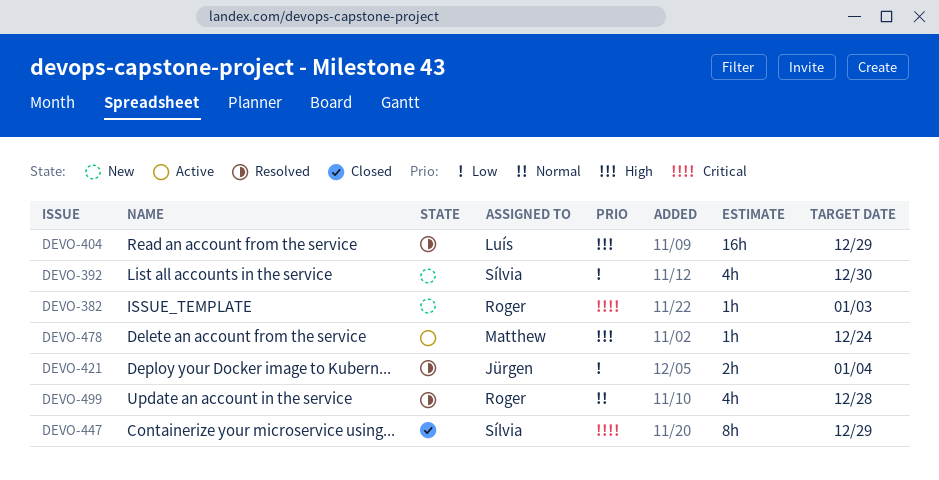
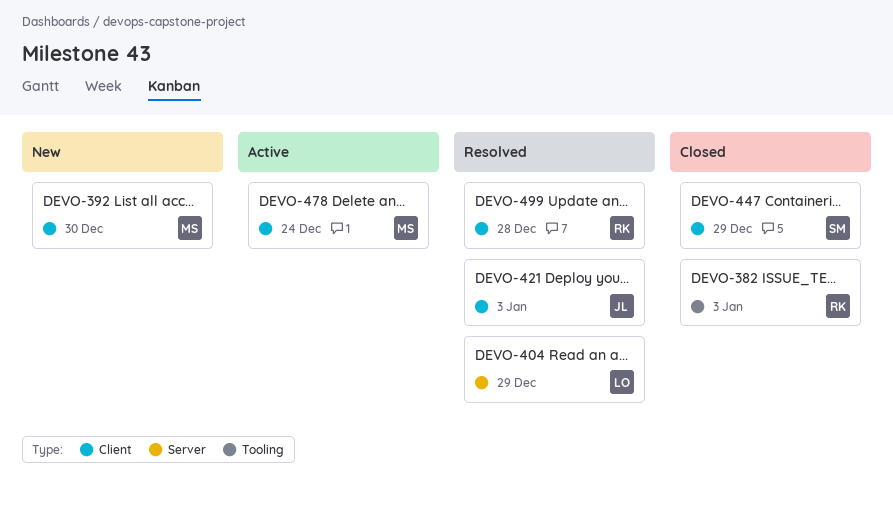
DEVO-382, status: New -> Closed
DEVO-392, owner: Sílvia -> Matthew
DEVO-421, due: Jan 4 -> Jan 3

